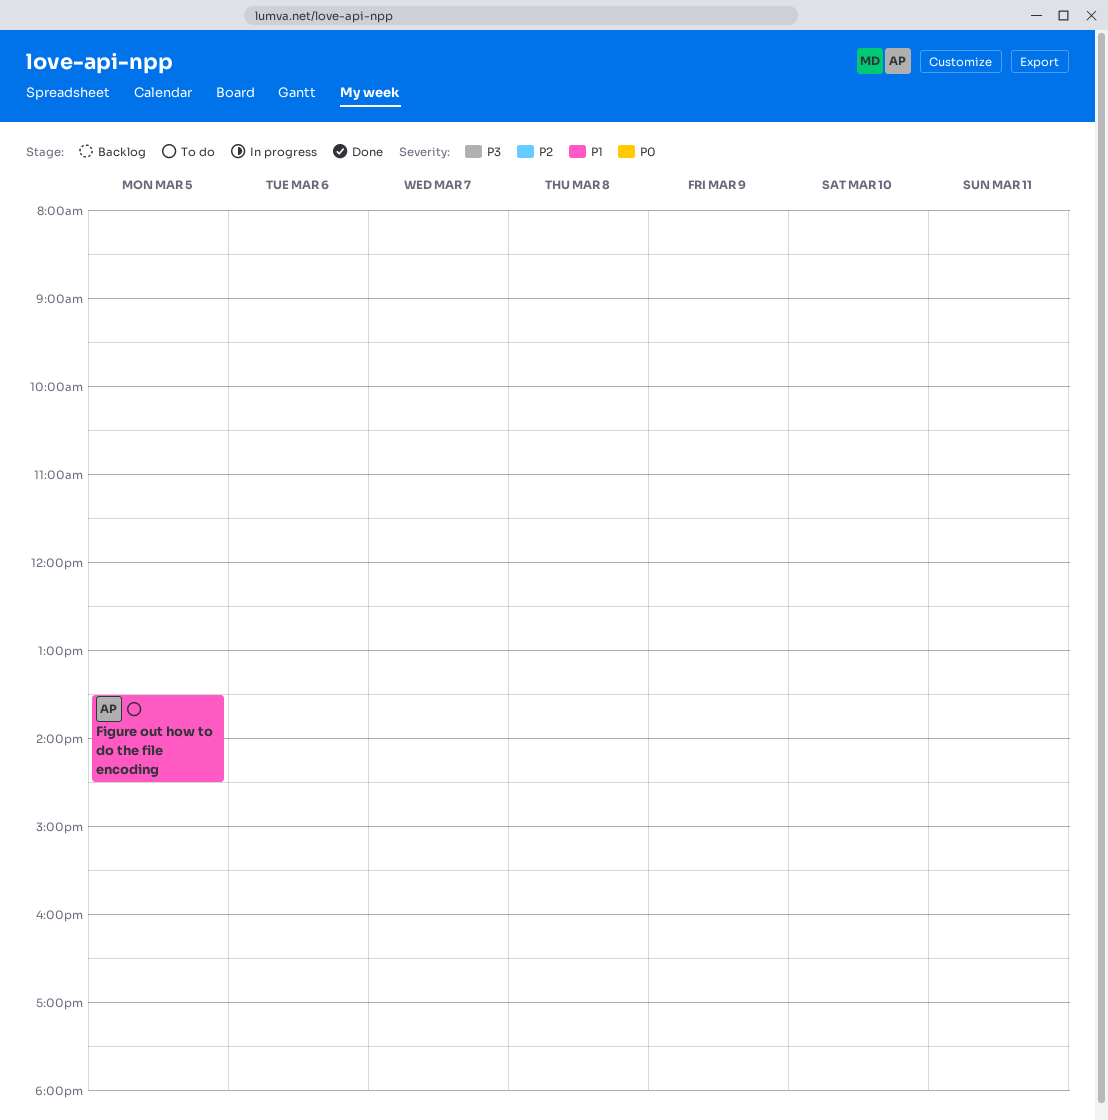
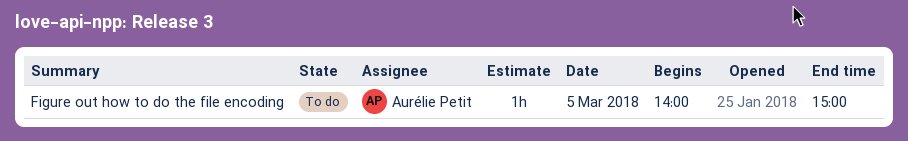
Figure out how to do the file encoding, begins: 13:30 -> 14:00
Figure out how to do the file encoding, ends: 14:30 -> 15:00

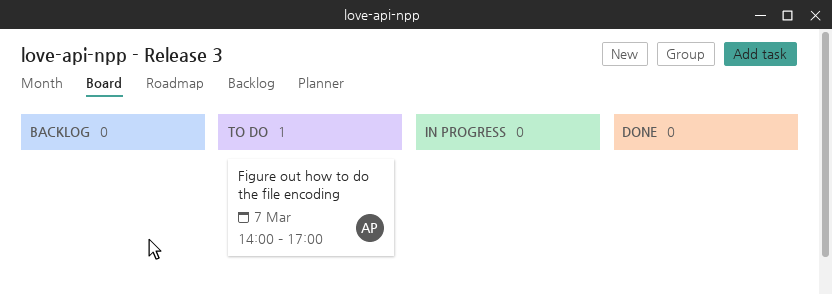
Figure out how to do the file encoding, day: Mar 5 -> Mar 7
Figure out how to do the file encoding, ends: 15:00 -> 17:00

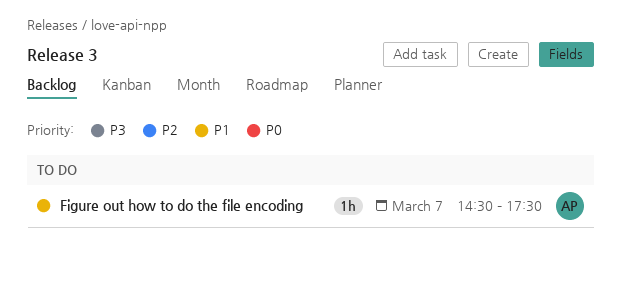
Figure out how to do the file encoding, begins: 14:00 -> 14:30
Figure out how to do the file encoding, ends: 17:00 -> 17:30

